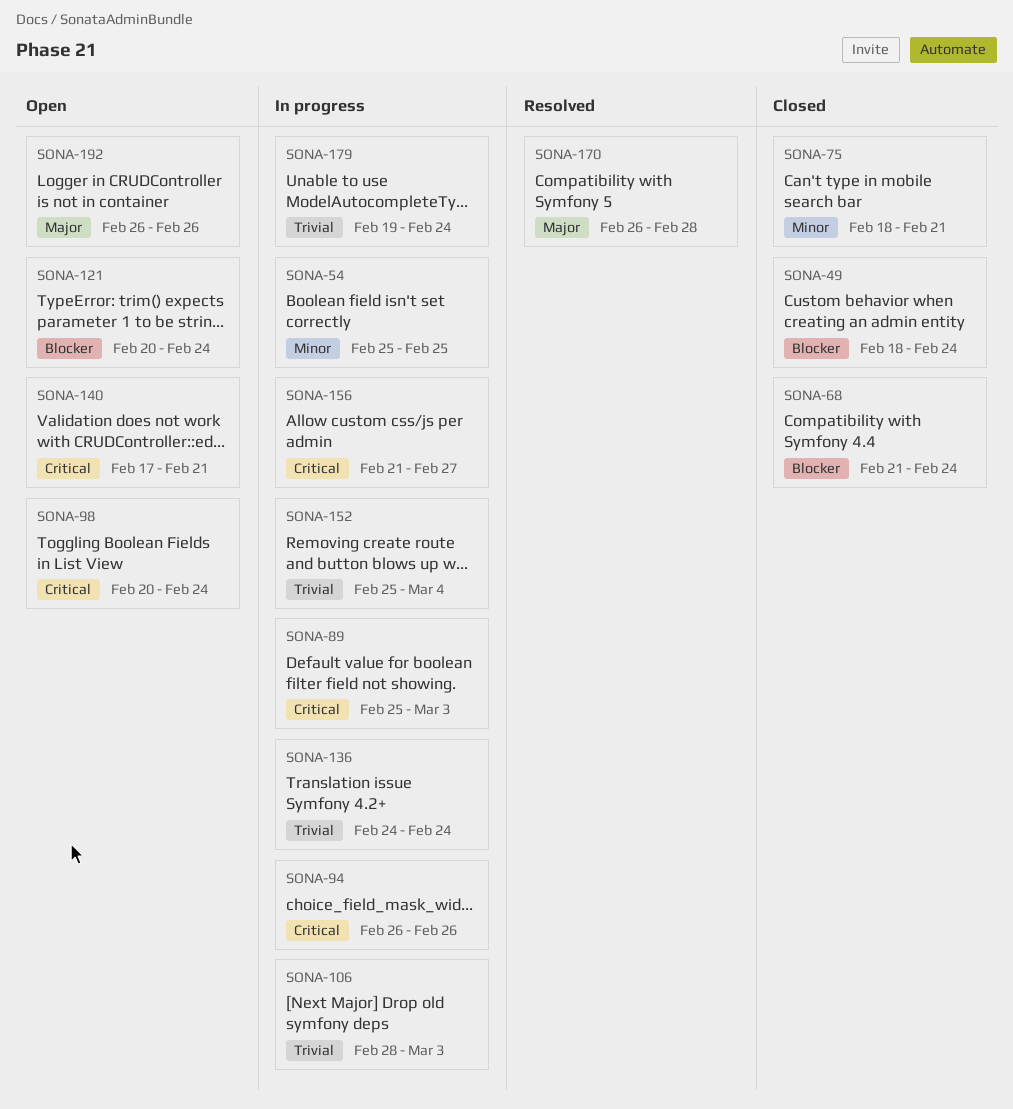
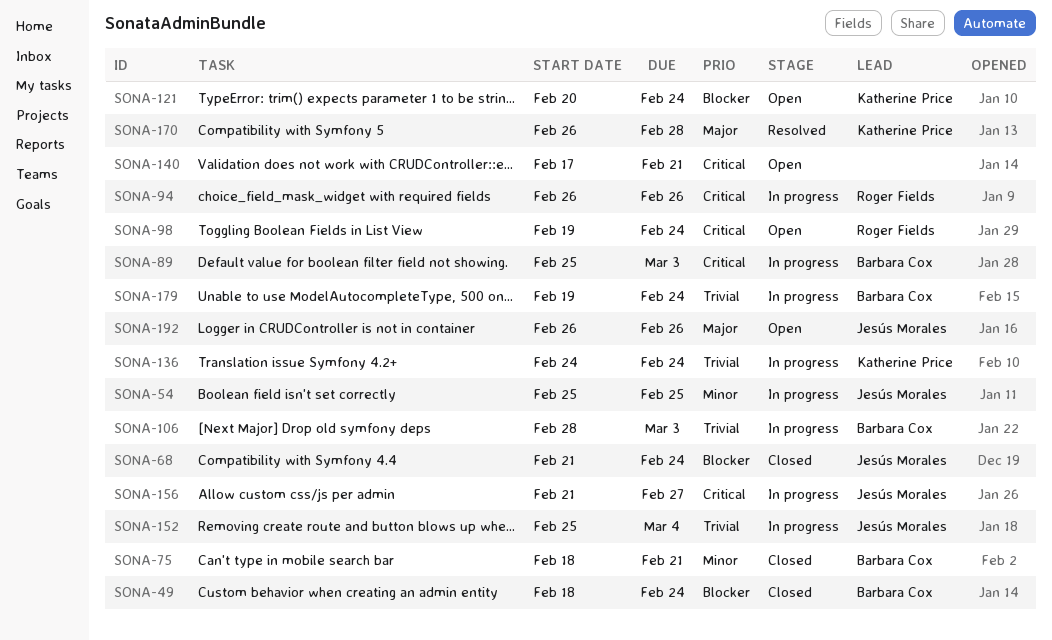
SONA-98, start: Feb 20 -> Feb 19

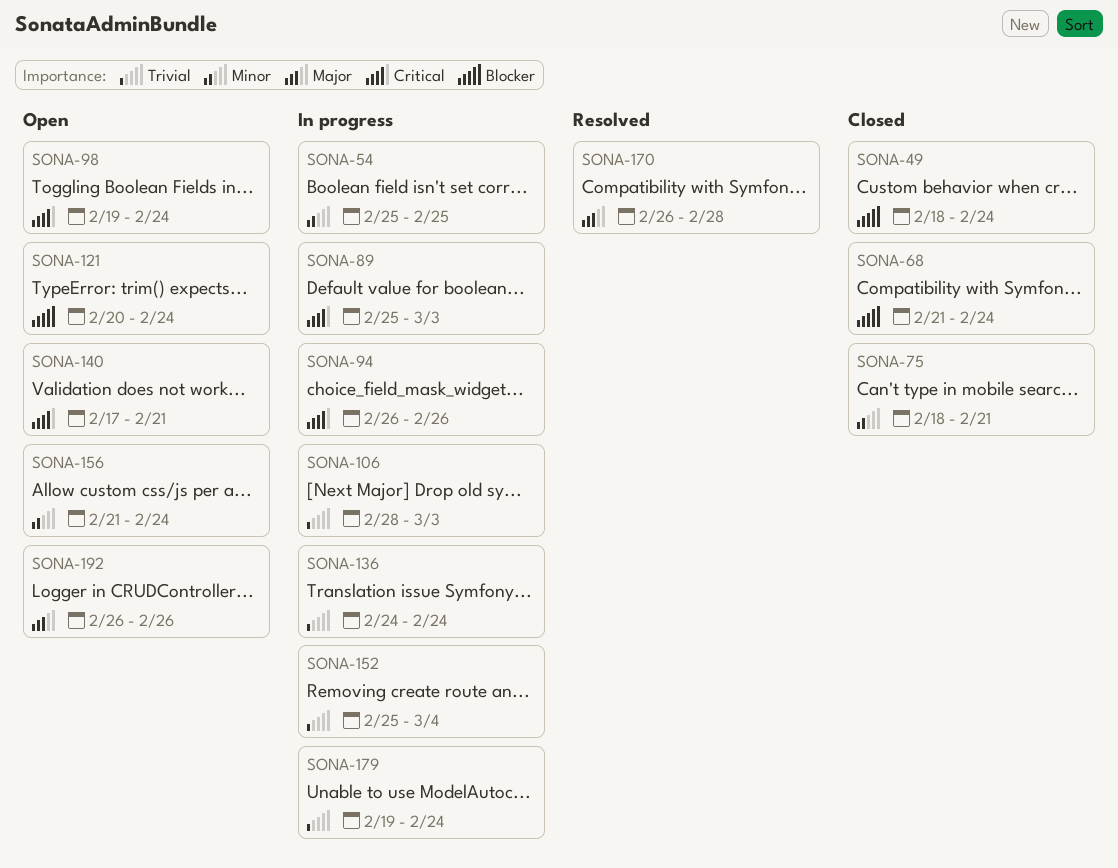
SONA-156, status: In progress -> Open
SONA-156, priority: Critical -> Minor
SONA-156, due: Feb 27 -> Feb 24

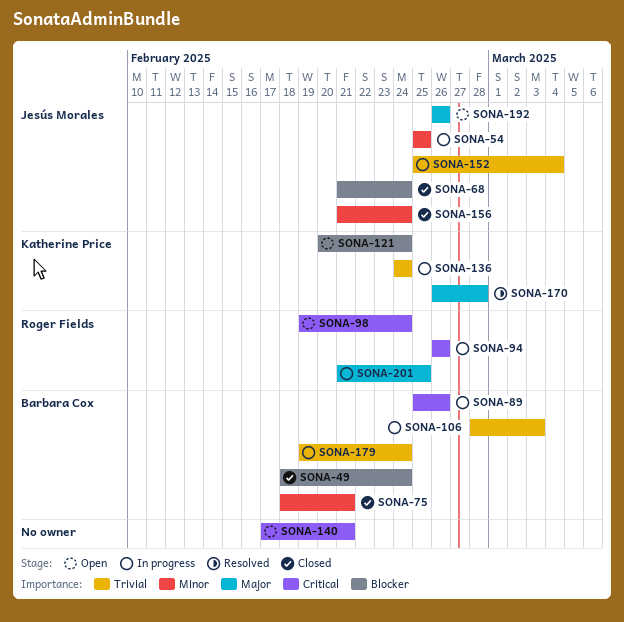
SONA-89, due: Mar 3 -> Feb 26
SONA-156, status: Open -> Closed
SONA-201: none -> present

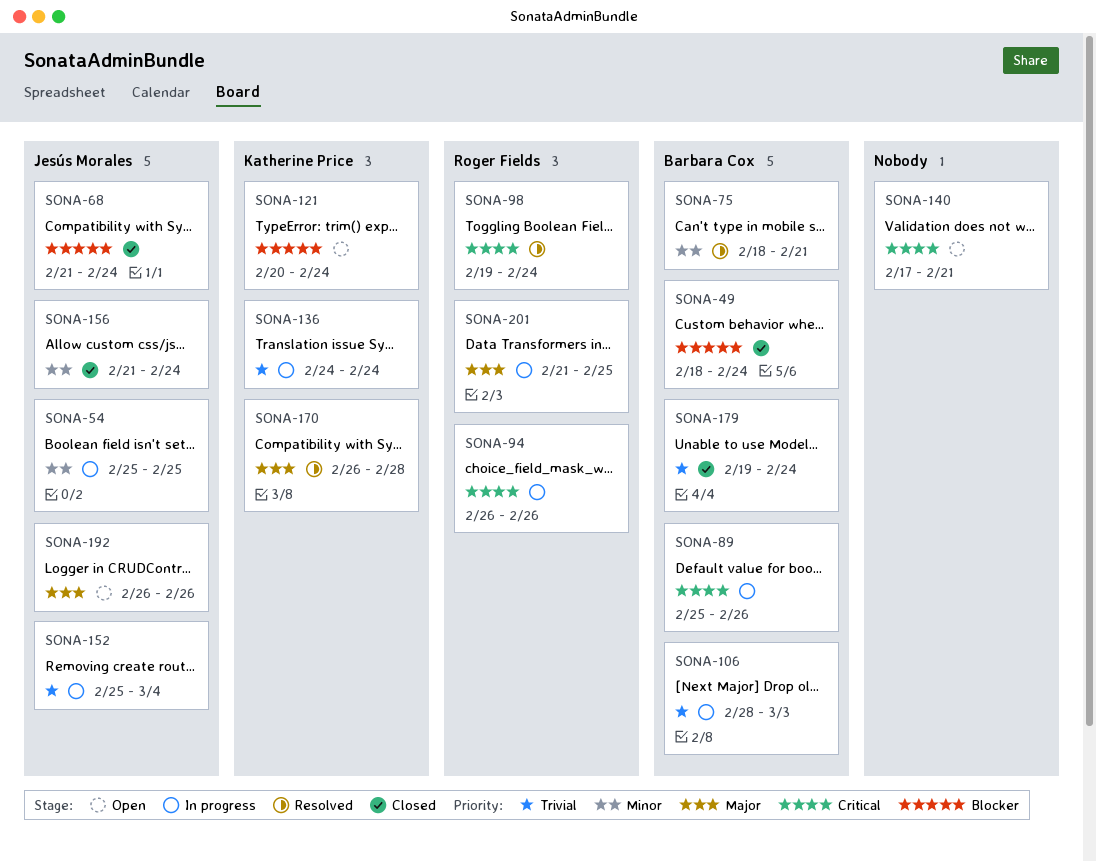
SONA-75, status: Closed -> Resolved
SONA-98, status: Open -> Resolved
SONA-179, status: In progress -> Closed

